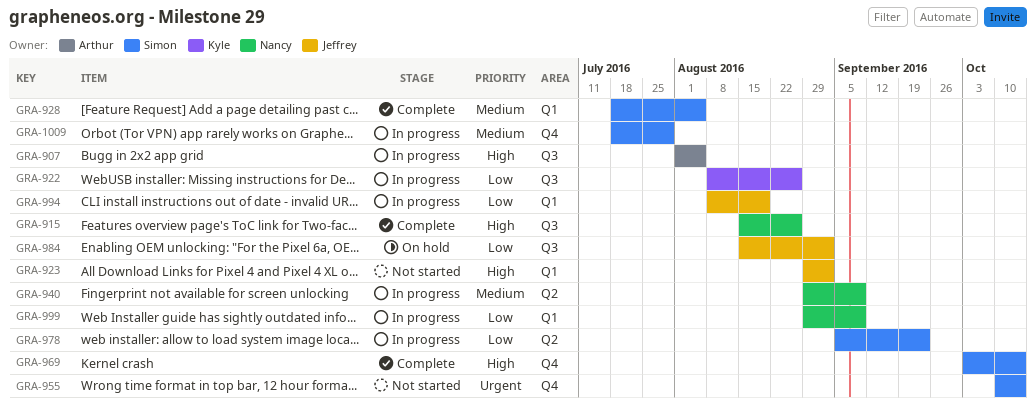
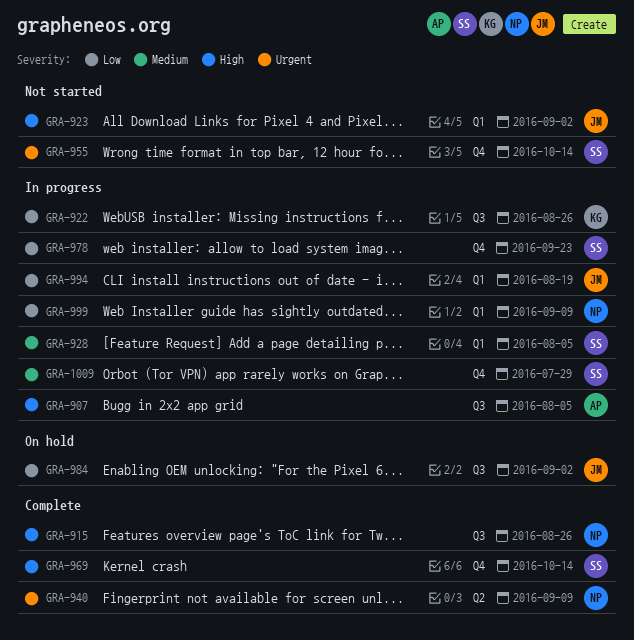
GRA-928, status: Complete -> In progress
GRA-940, status: In progress -> Complete
GRA-940, priority: Medium -> Urgent
GRA-978, label: Q2 -> Q4

